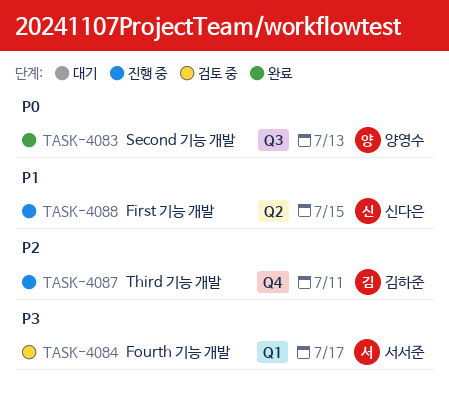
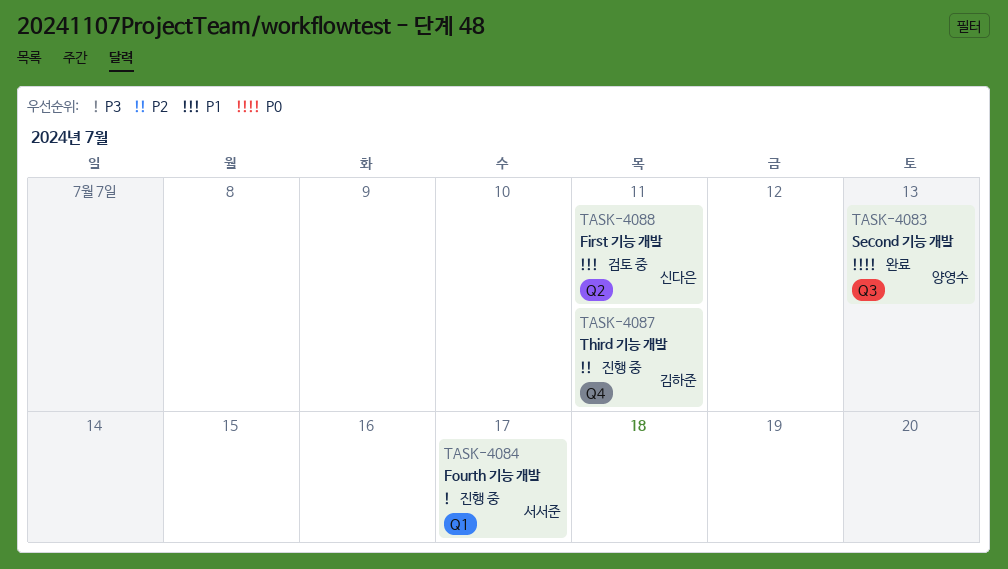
TASK-4084, status: 검토 중 -> 진행 중
TASK-4088, status: 진행 중 -> 검토 중
TASK-4088, due: Jul 15 -> Jul 11

